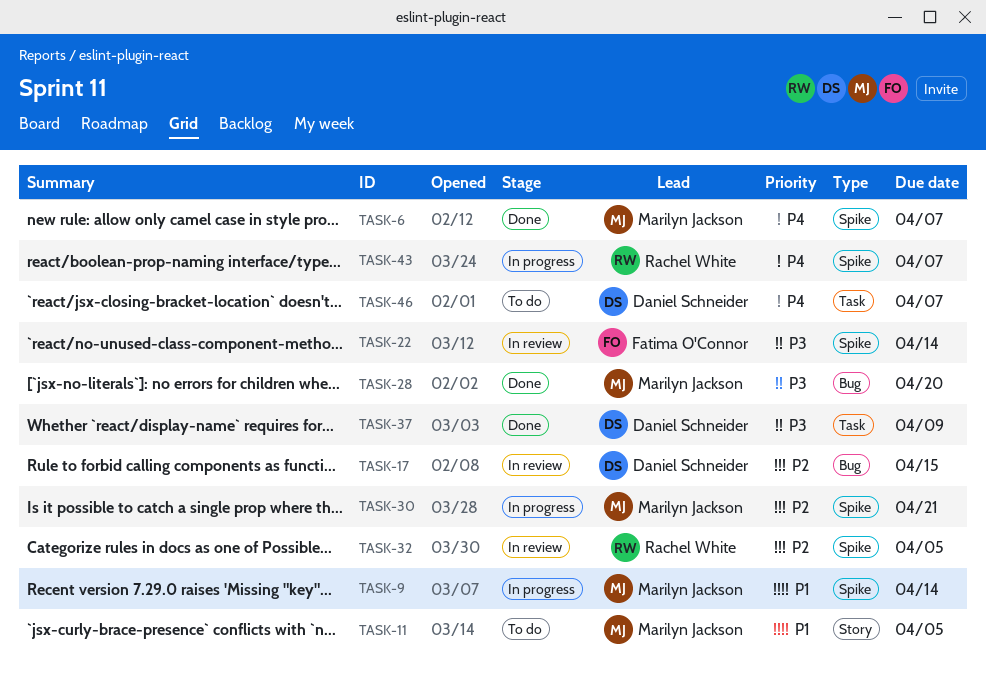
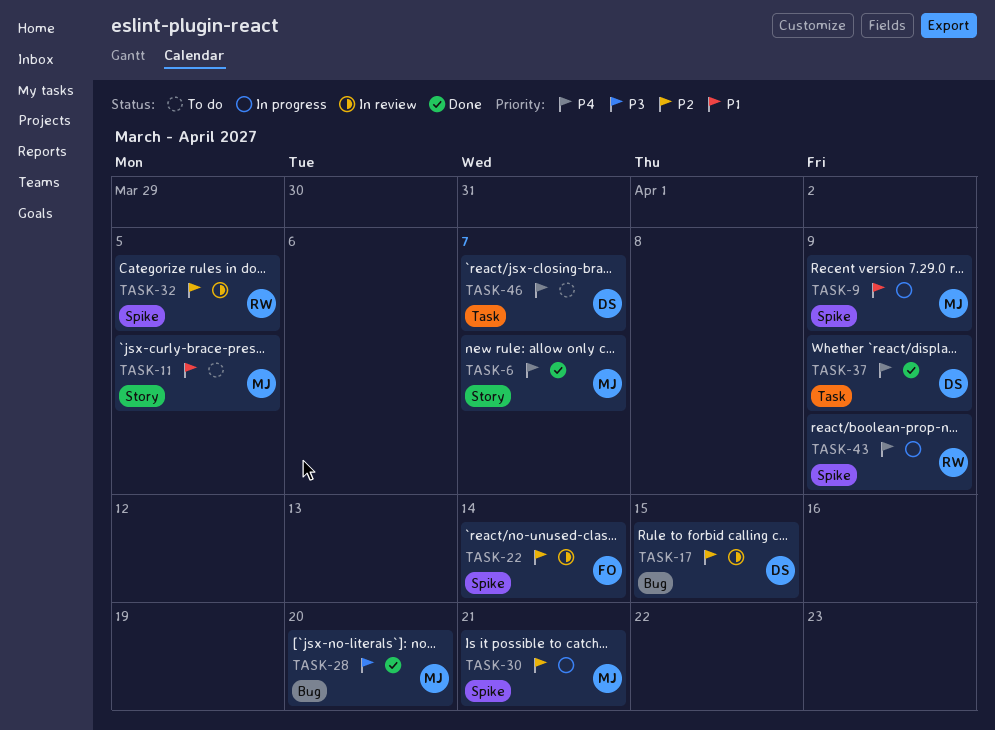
TASK-6, label: Spike -> Story
TASK-9, due: Apr 14 -> Apr 9
TASK-22, priority: P3 -> P2
TASK-37, priority: P3 -> P4
TASK-43, due: Apr 7 -> Apr 9

